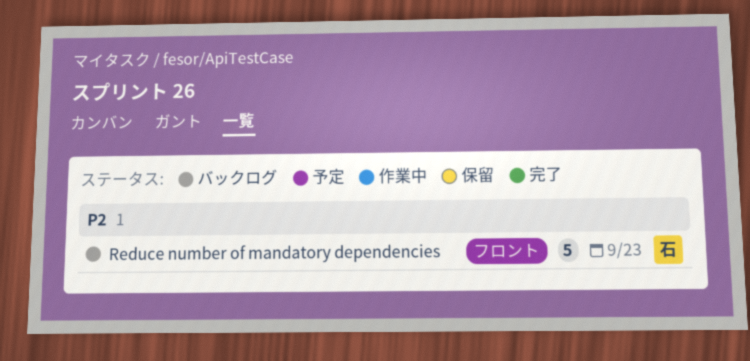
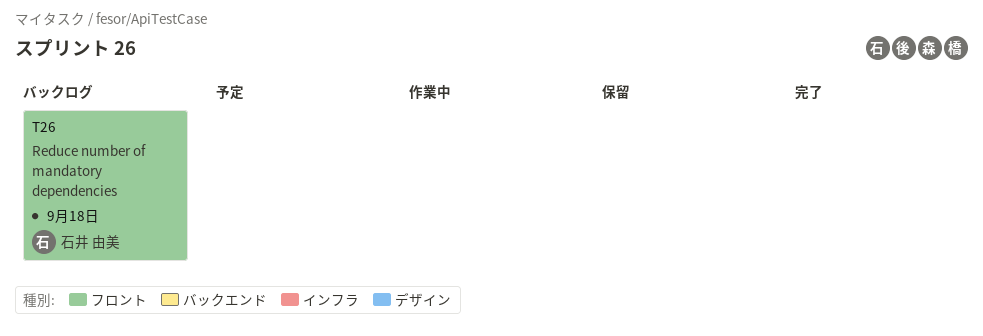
Reduce number of mandatory dependencies, estimate: 5 -> 1
Reduce number of mandatory dependencies, due: Sep 23 -> Sep 18

